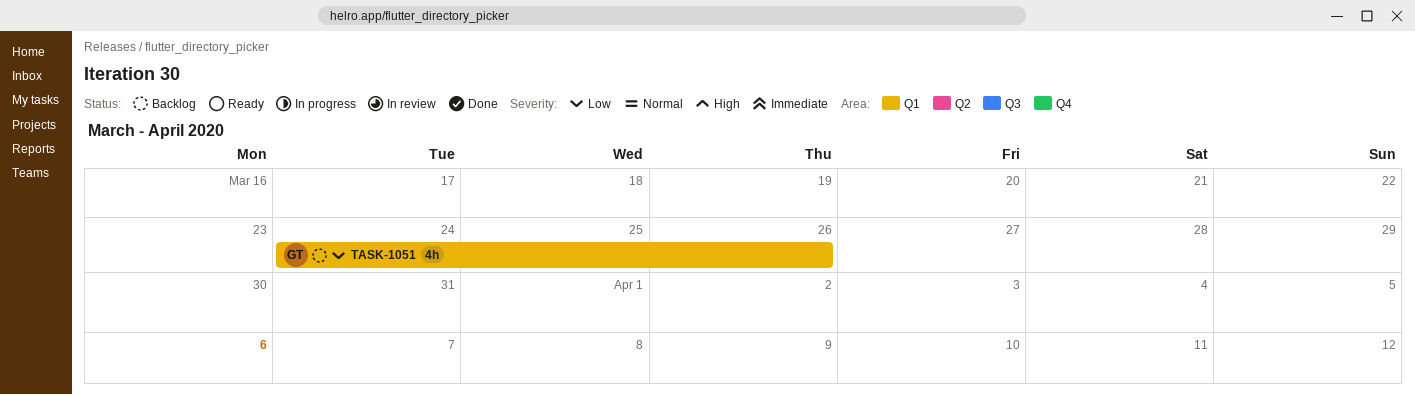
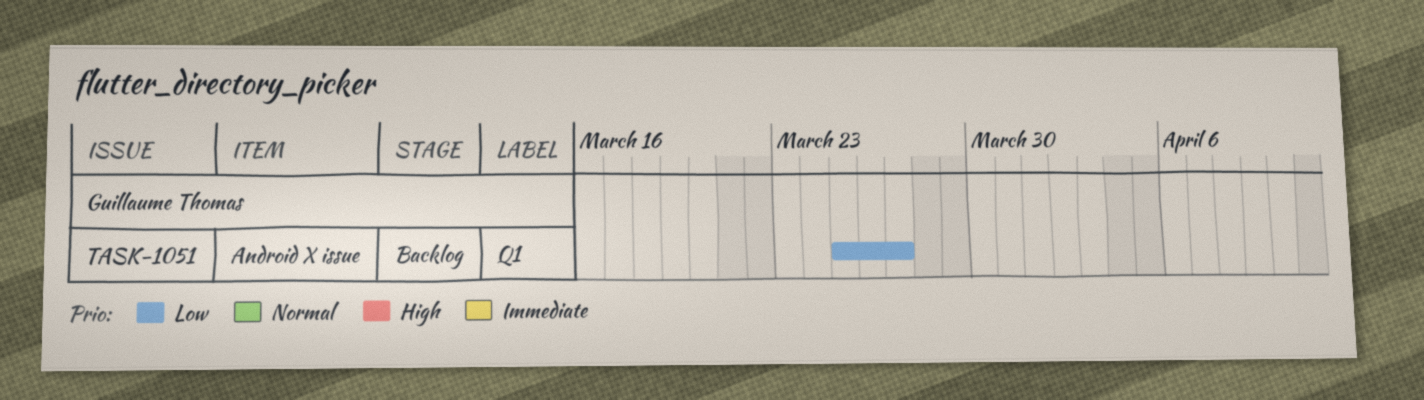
TASK-1051, start: Mar 24 -> Mar 25
TASK-1051, due: Mar 26 -> Mar 27

